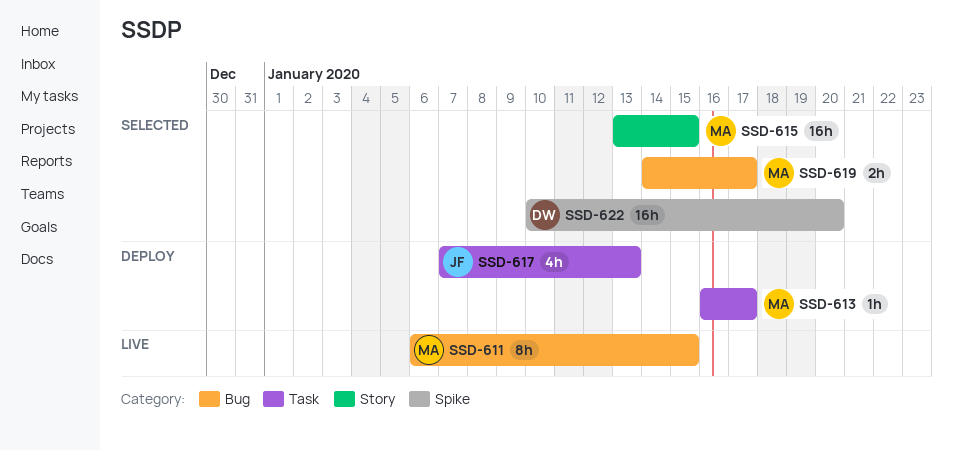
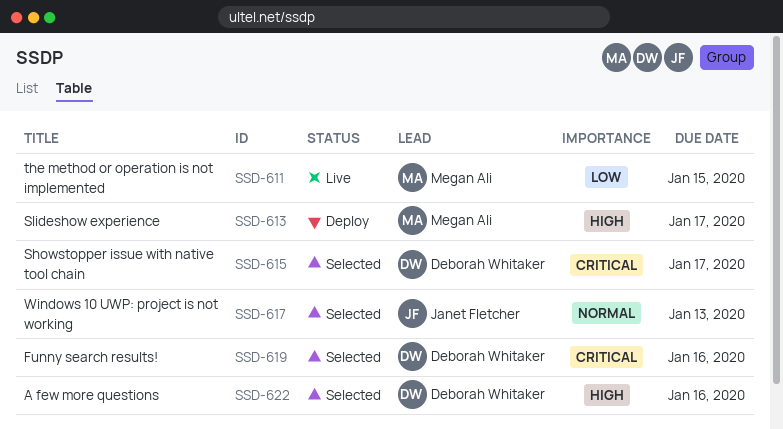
SSD-615, owner: Megan Ali -> Deborah Whitaker
SSD-615, due: Jan 15 -> Jan 17
SSD-617, status: Deploy -> Selected
SSD-619, owner: Megan Ali -> Deborah Whitaker
SSD-619, due: Jan 17 -> Jan 16
SSD-622, due: Jan 20 -> Jan 16

